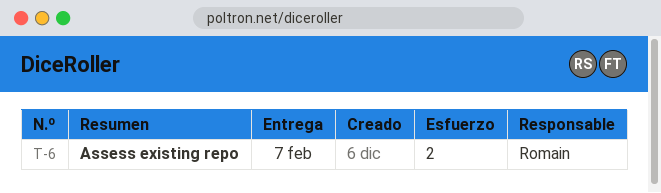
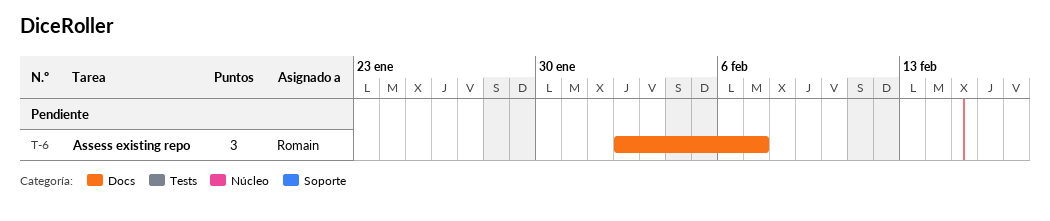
T-6, estimate: 2 -> 3

